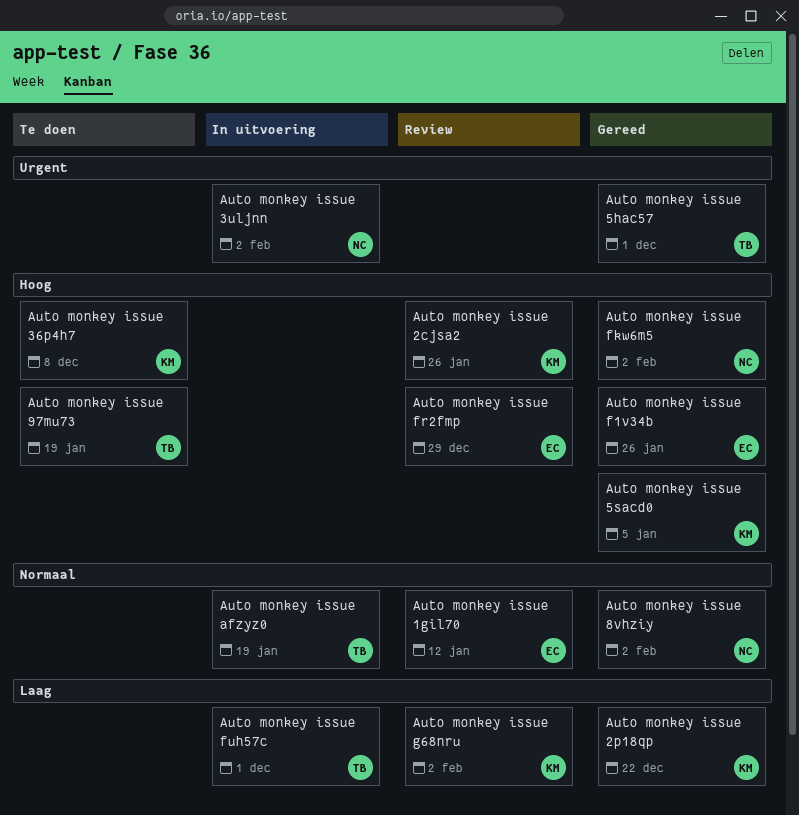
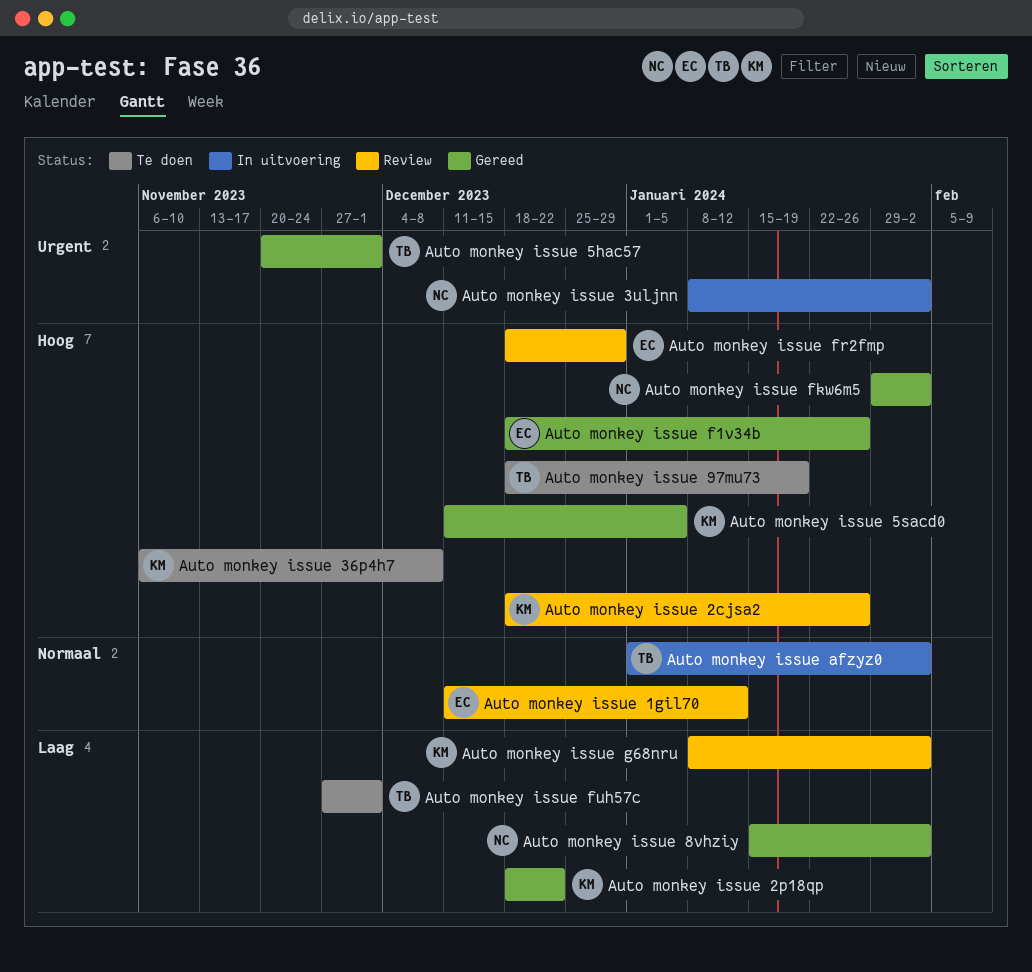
Auto monkey issue 8vhziy, priority: Normaal -> Laag
Auto monkey issue afzyz0, due: Jan 19 -> Feb 2
Auto monkey issue fuh57c, status: In uitvoering -> Te doen

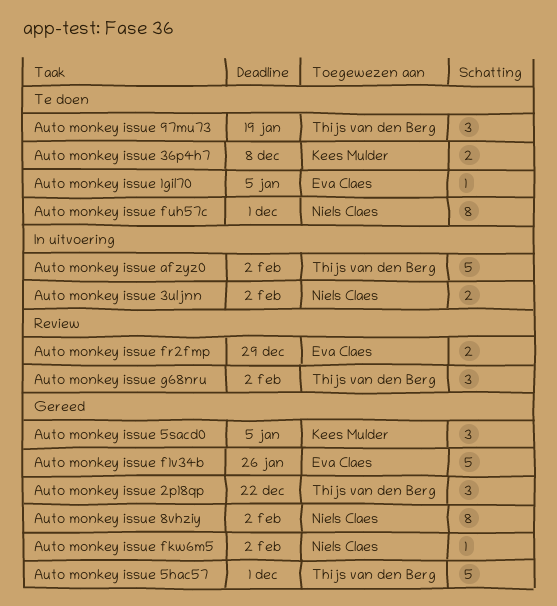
Auto monkey issue 1gil70, status: Review -> Te doen
Auto monkey issue 1gil70, due: Jan 12 -> Jan 5
Auto monkey issue 2cjsa2: present -> none
Auto monkey issue 2p18qp, owner: Kees Mulder -> Thijs van den Berg
Auto monkey issue fuh57c, owner: Thijs van den Berg -> Niels Claes
Auto monkey issue g68nru, owner: Kees Mulder -> Thijs van den Berg

